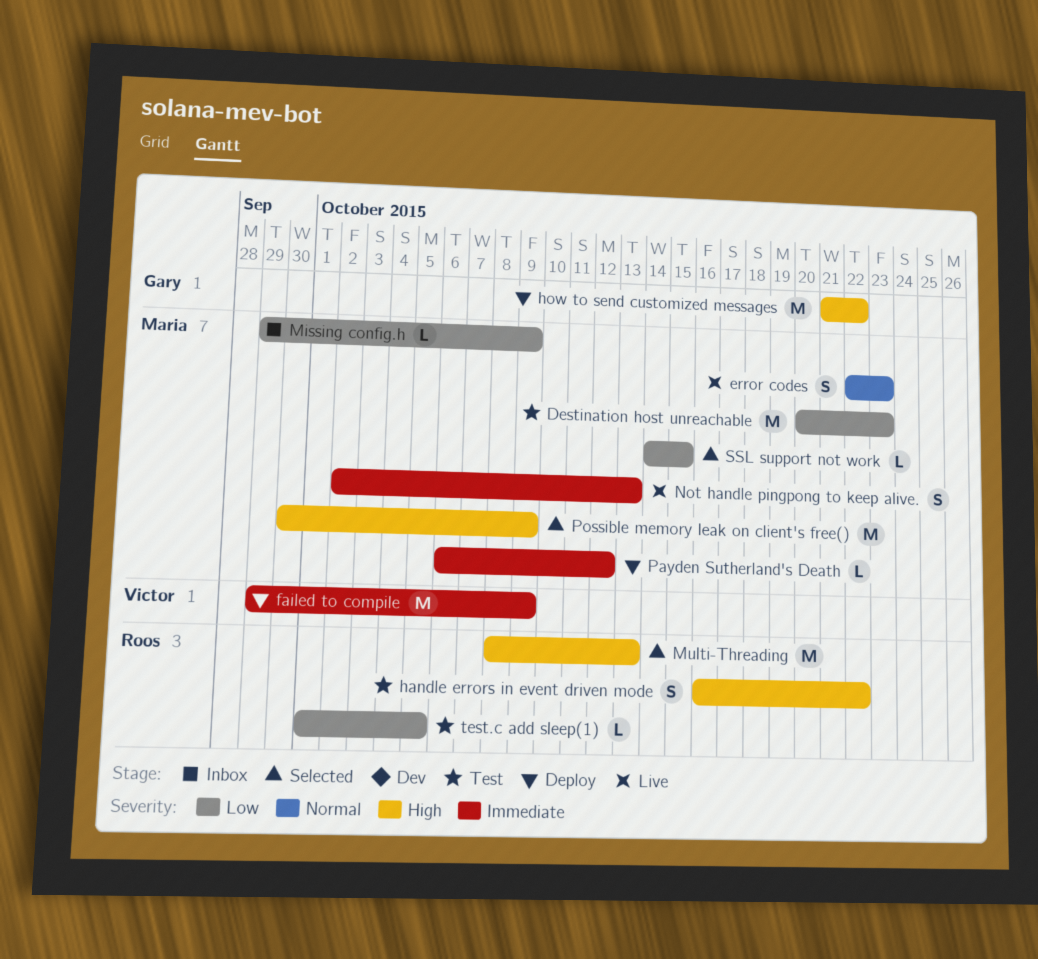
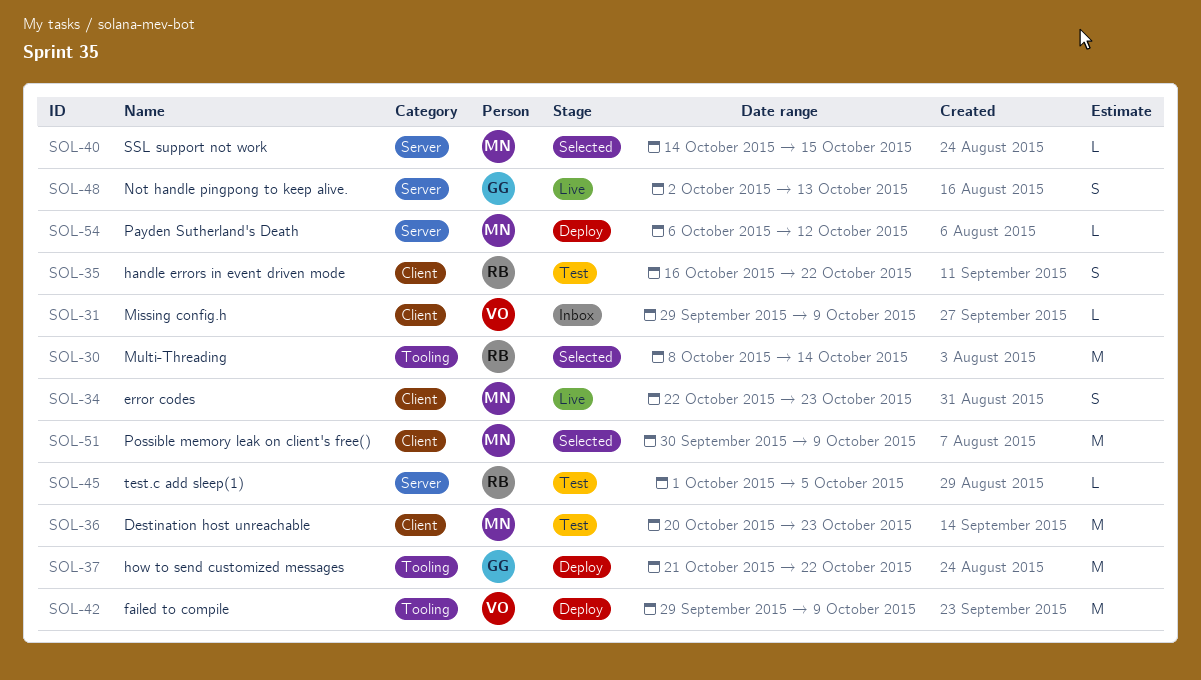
Missing config.h, owner: Maria -> Victor
Multi-Threading, due: Oct 13 -> Oct 14
Not handle pingpong to keep alive., owner: Maria -> Gary

